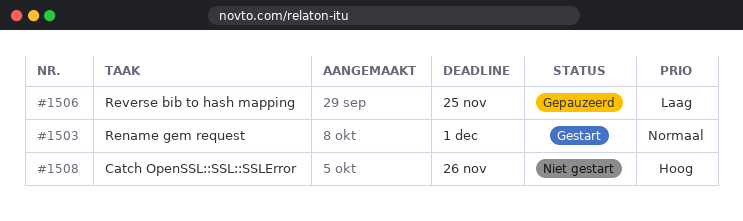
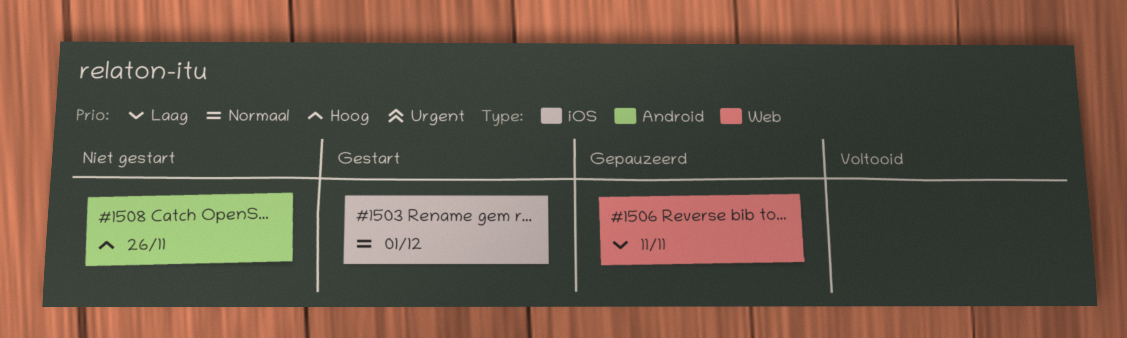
#1506, due: Nov 25 -> Nov 11

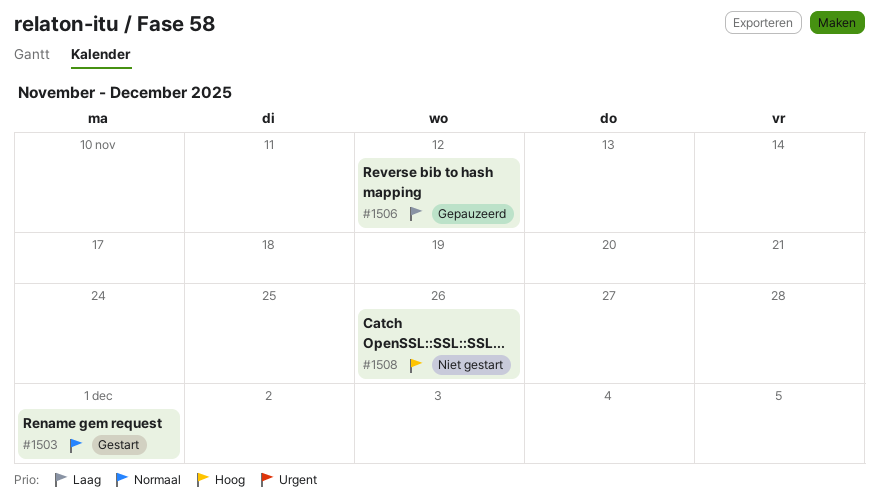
#1506, due: Nov 11 -> Nov 12

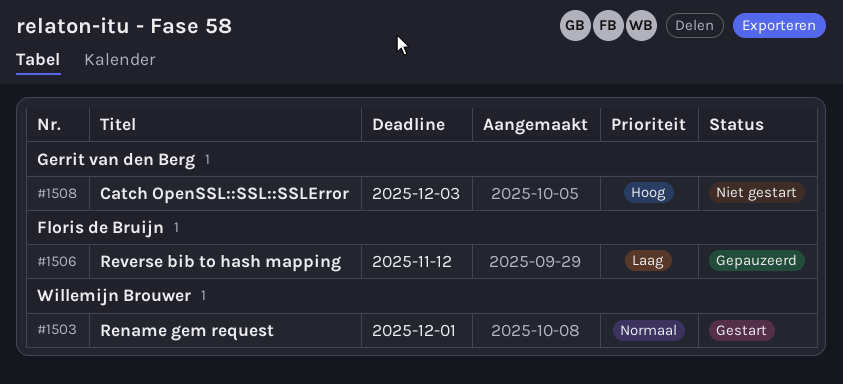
#1508, due: Nov 26 -> Dec 3

